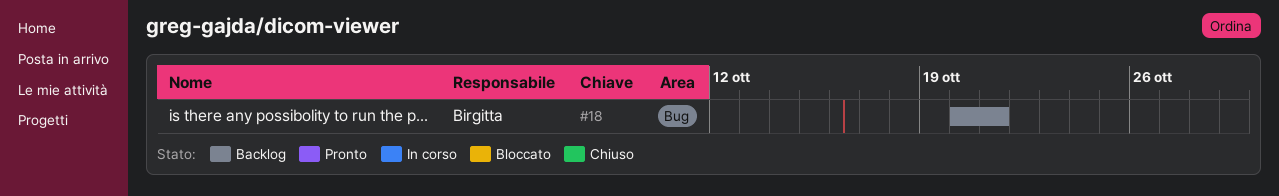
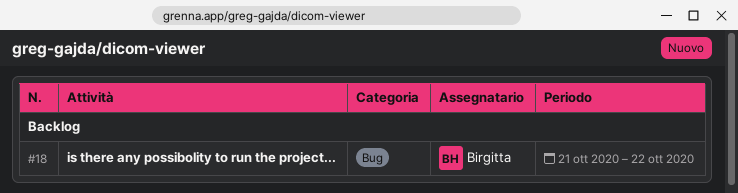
#18, start: Oct 20 -> Oct 21
#18, due: Oct 21 -> Oct 22

